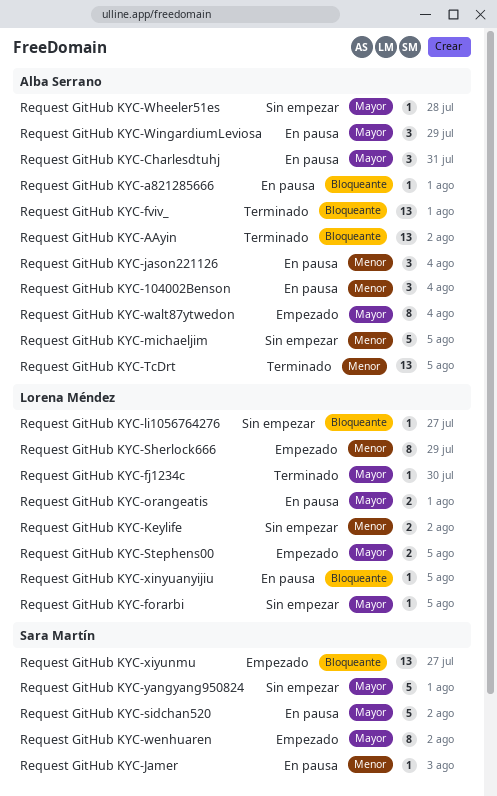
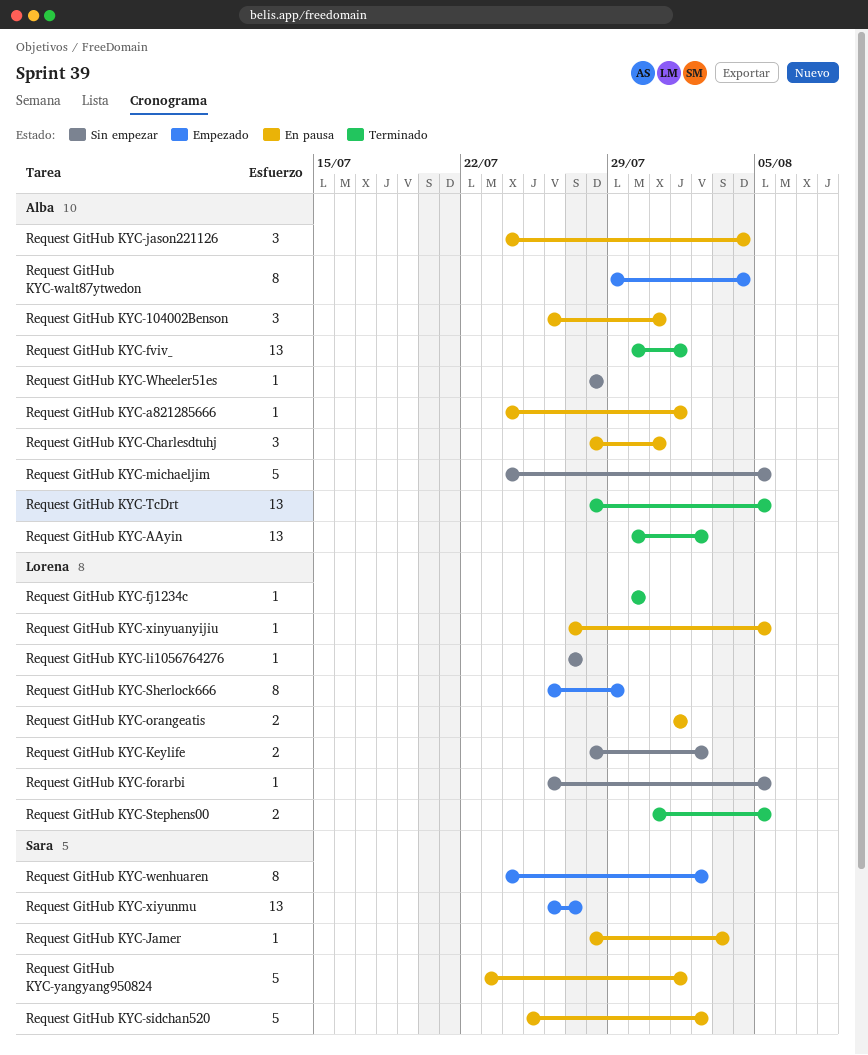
Request GitHub KYC-104002Benson, due: Aug 4 -> Jul 31
Request GitHub KYC-Stephens00, status: Empezado -> Terminado
Request GitHub KYC-WingardiumLeviosa: present -> none
Request GitHub KYC-yangyang950824, status: Sin empezar -> En pausa

